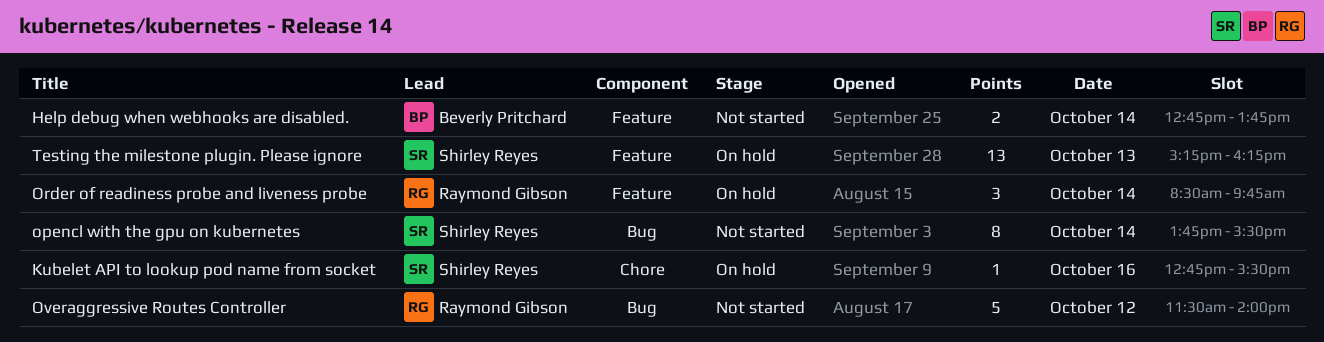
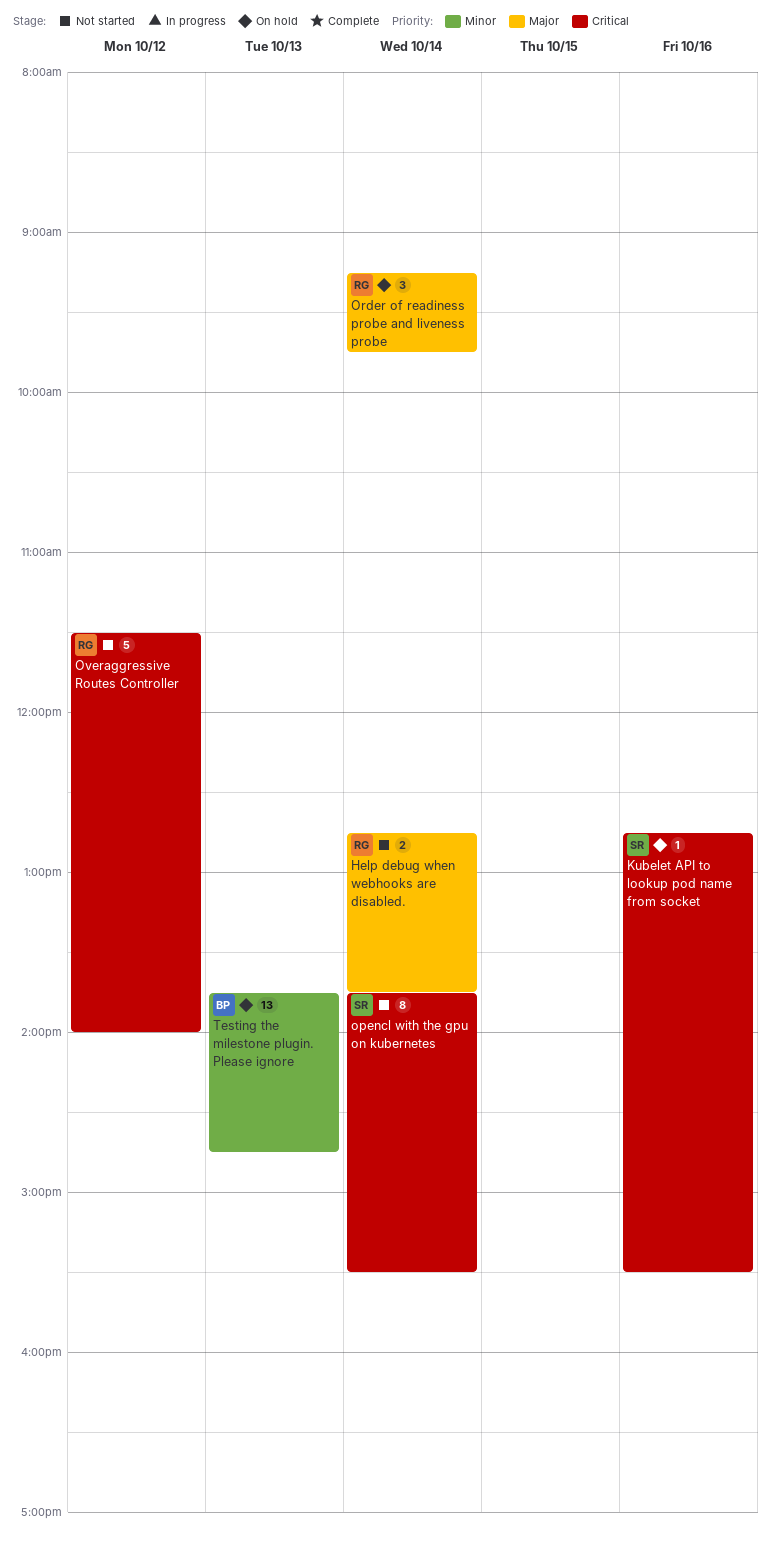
Help debug when webhooks are disabled., owner: Beverly Pritchard -> Raymond Gibson
Order of readiness probe and liveness probe, begins: 08:30 -> 09:15
Testing the milestone plugin. Please ignore, owner: Shirley Reyes -> Beverly Pritchard
Testing the milestone plugin. Please ignore, begins: 15:15 -> 13:45
Testing the milestone plugin. Please ignore, ends: 16:15 -> 14:45

